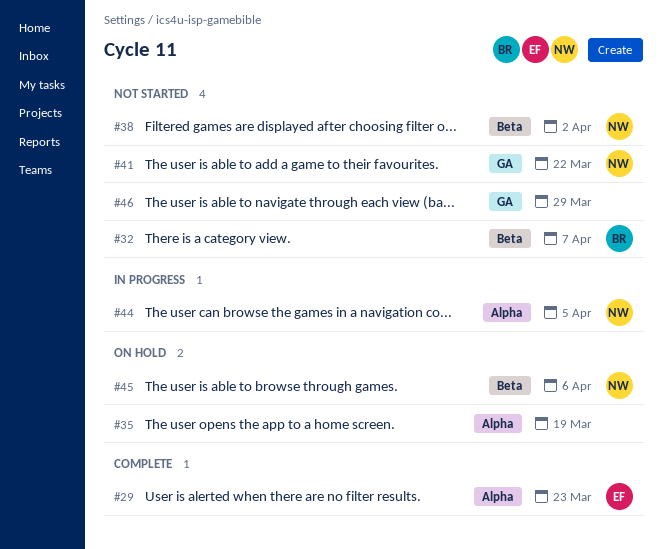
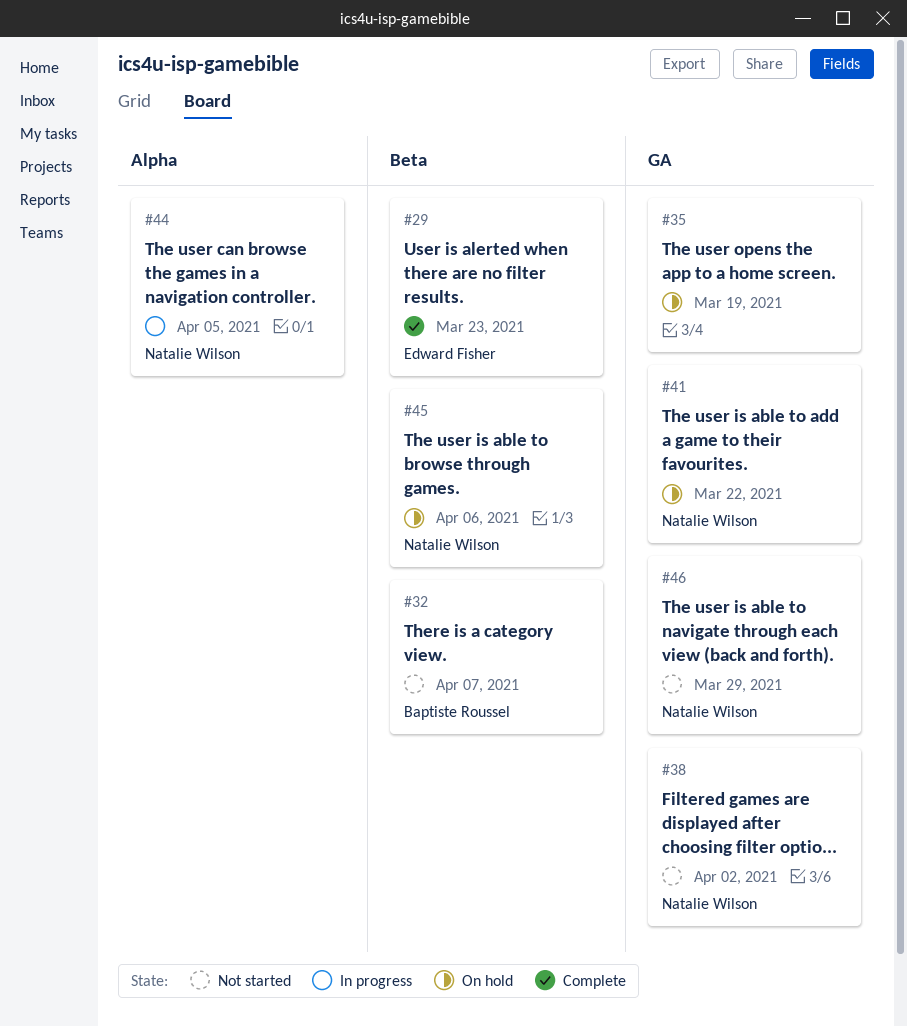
#29, label: Alpha -> Beta
#35, label: Alpha -> GA
#38, label: Beta -> GA
#41, status: Not started -> On hold
#46, owner: none -> Natalie Wilson

